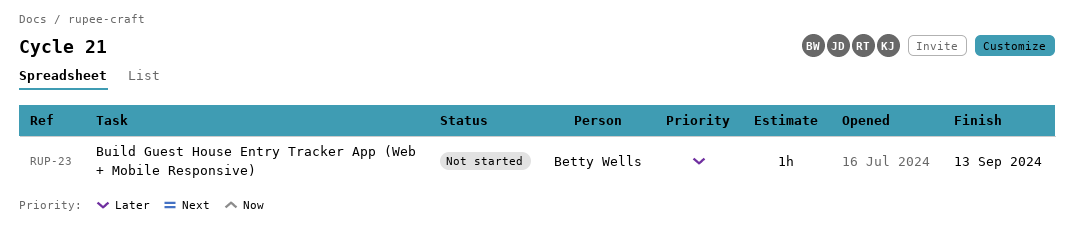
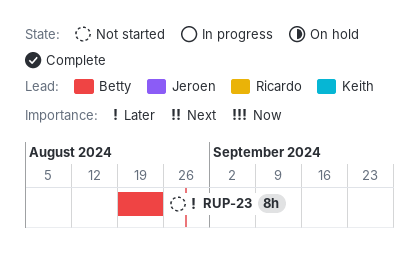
RUP-23, estimate: 1h -> 8h
RUP-23, due: Sep 13 -> Aug 23

